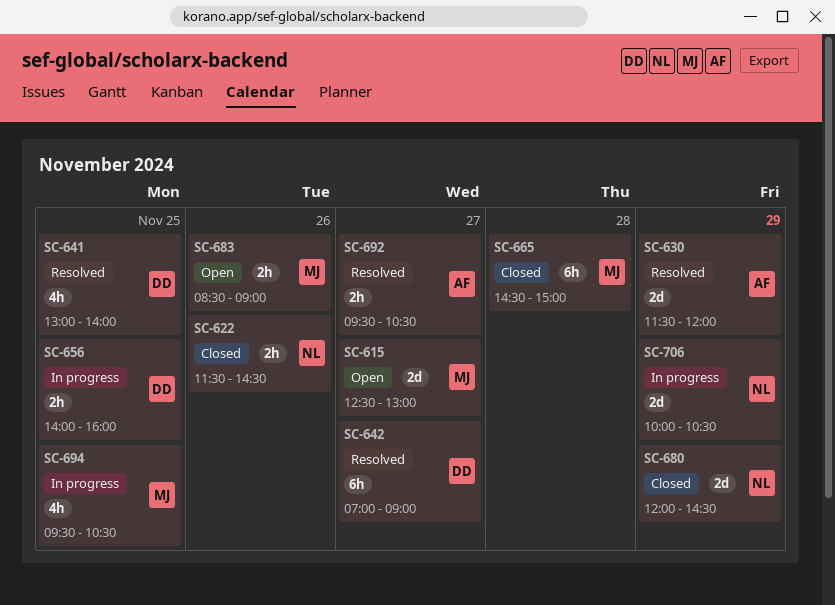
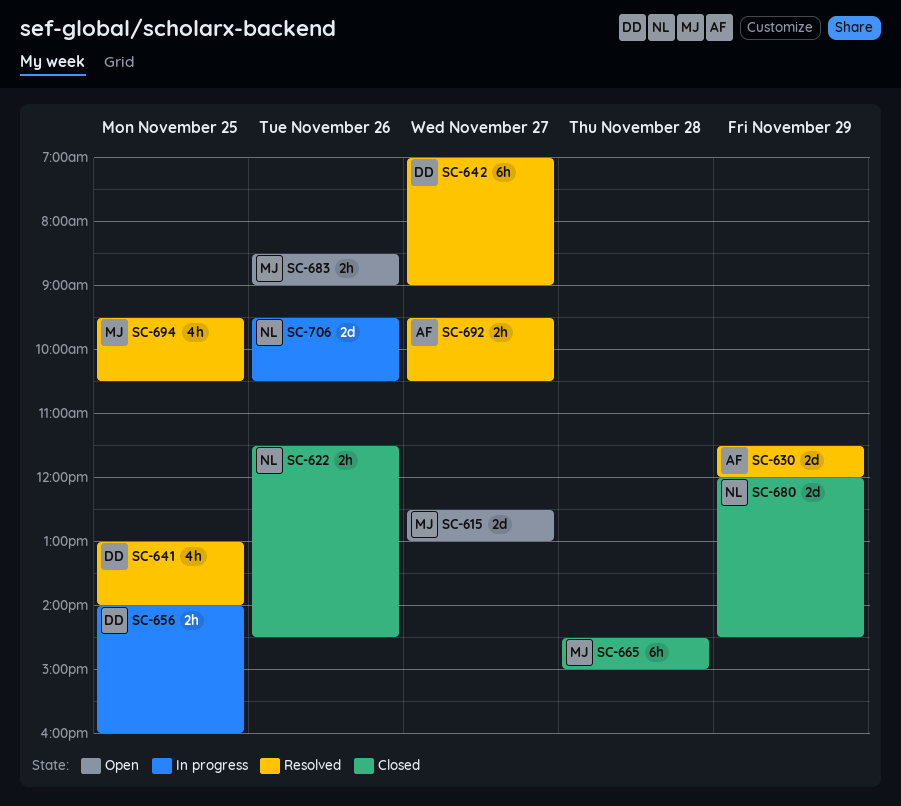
SC-694, status: In progress -> Resolved
SC-706, day: Nov 29 -> Nov 26
SC-706, begins: 10:00 -> 09:30

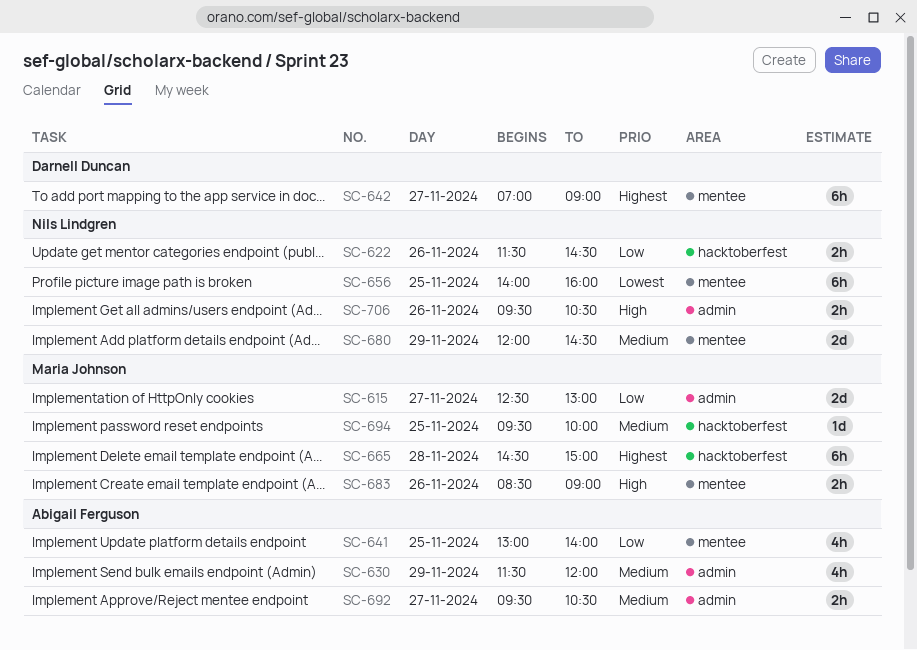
SC-630, estimate: 2d -> 4h
SC-641, owner: Darnell Duncan -> Abigail Ferguson
SC-656, owner: Darnell Duncan -> Nils Lindgren
SC-656, estimate: 2h -> 6h
SC-694, estimate: 4h -> 1d
SC-694, ends: 10:30 -> 10:00
SC-706, estimate: 2d -> 2h

